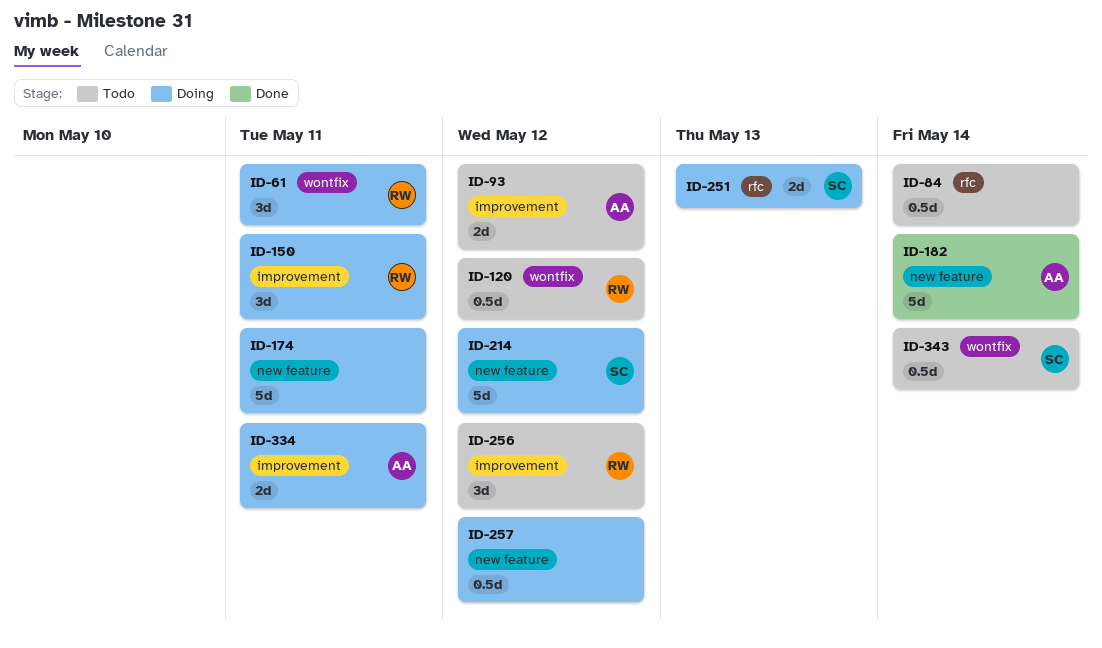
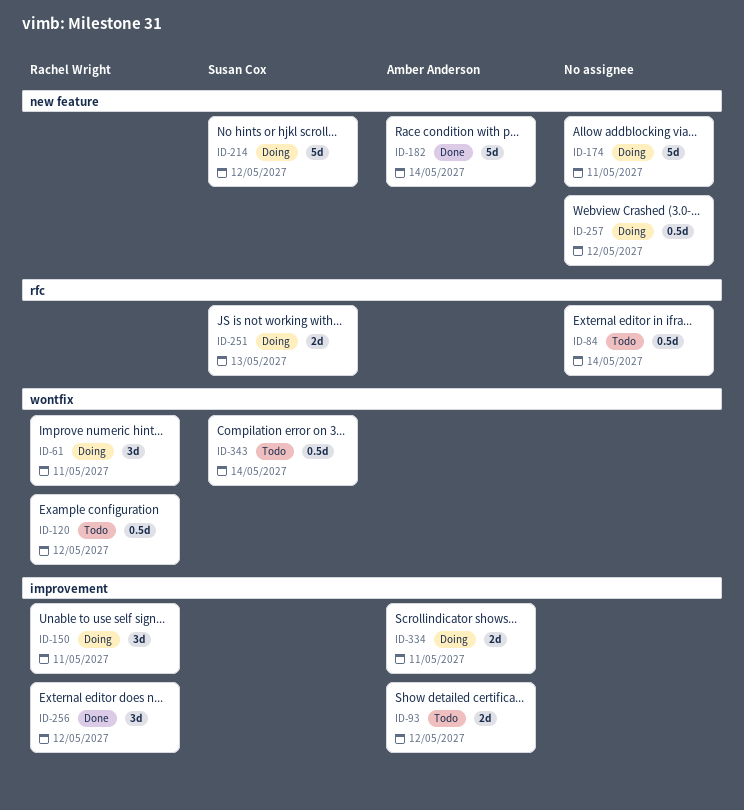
ID-256, status: Todo -> Done

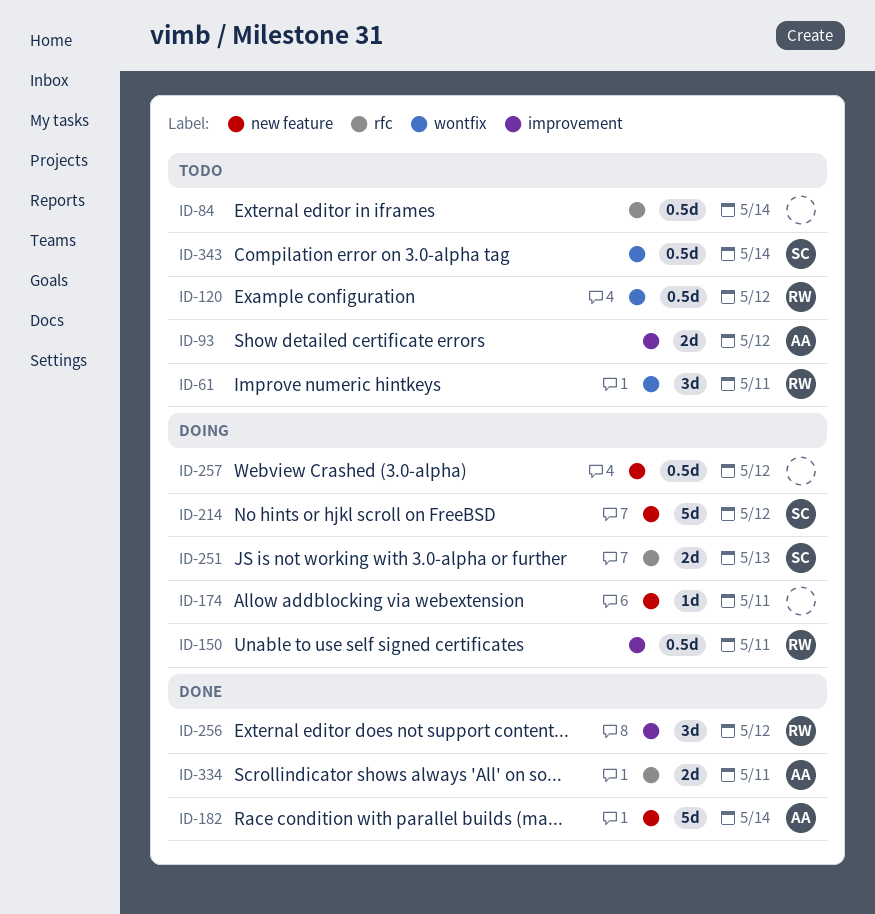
ID-61, status: Doing -> Todo
ID-150, estimate: 3d -> 0.5d
ID-174, estimate: 5d -> 1d
ID-334, status: Doing -> Done
ID-334, label: improvement -> rfc

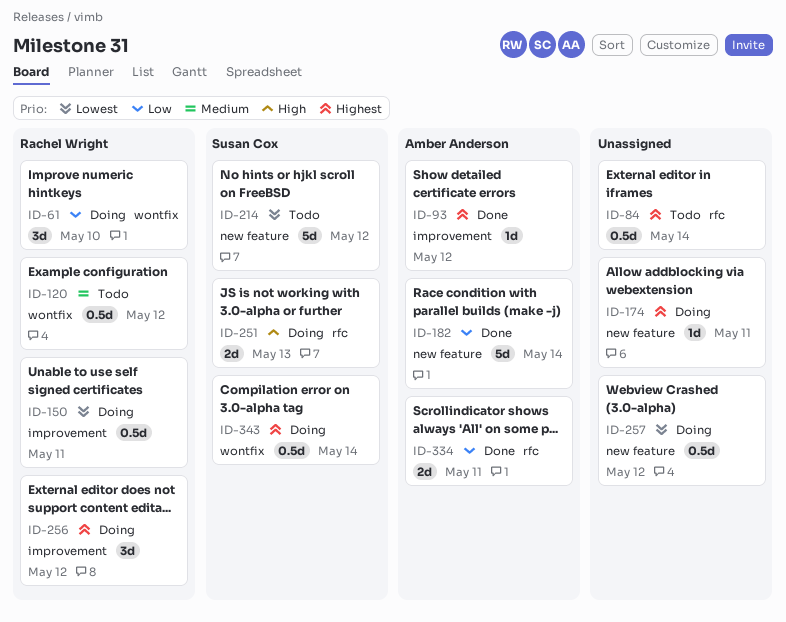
ID-61, status: Todo -> Doing
ID-61, due: May 11 -> May 10
ID-93, status: Todo -> Done
ID-93, estimate: 2d -> 1d
ID-214, status: Doing -> Todo
ID-256, status: Done -> Doing
ID-343, status: Todo -> Doing

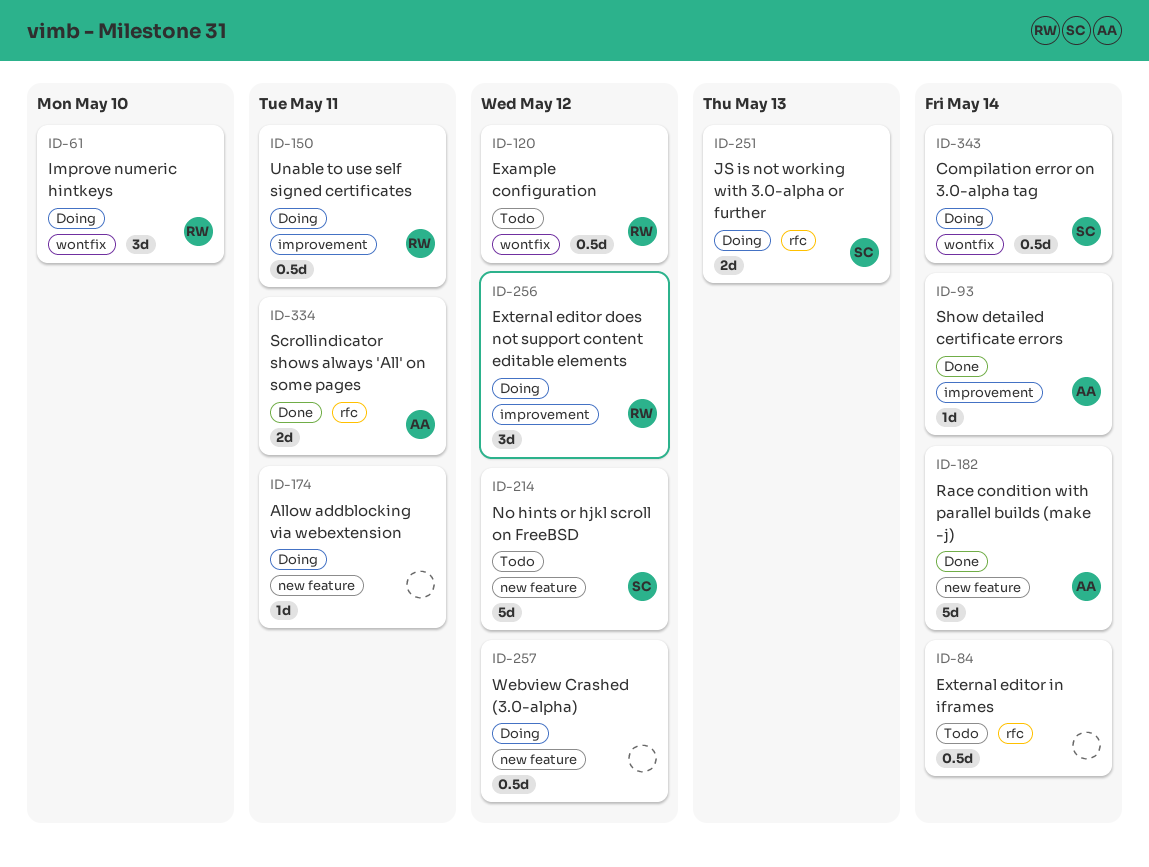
ID-93, due: May 12 -> May 14

